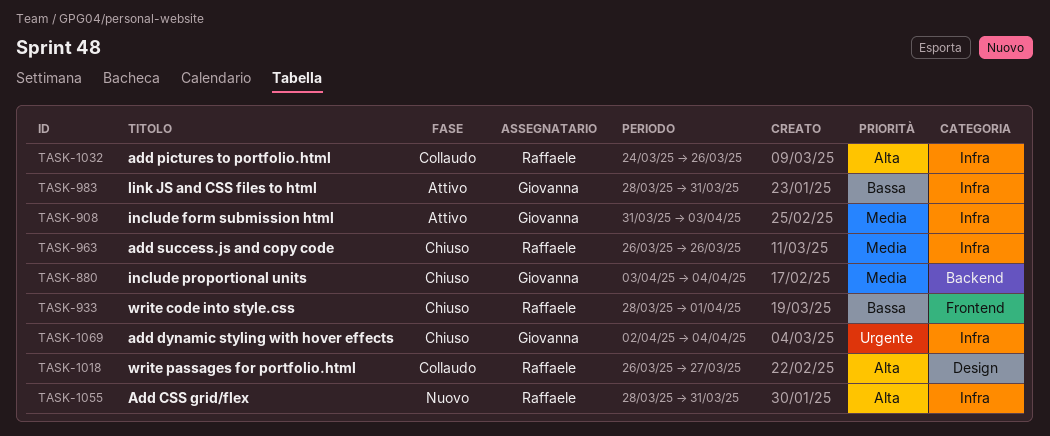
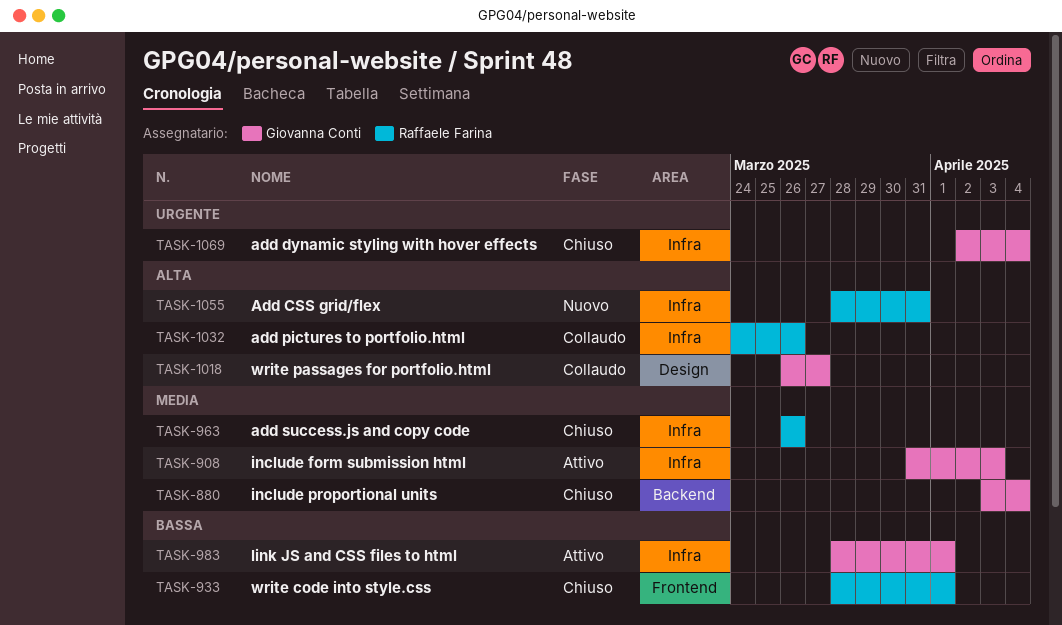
TASK-983, due: Mar 31 -> Apr 1
TASK-1018, owner: Raffaele Farina -> Giovanna Conti

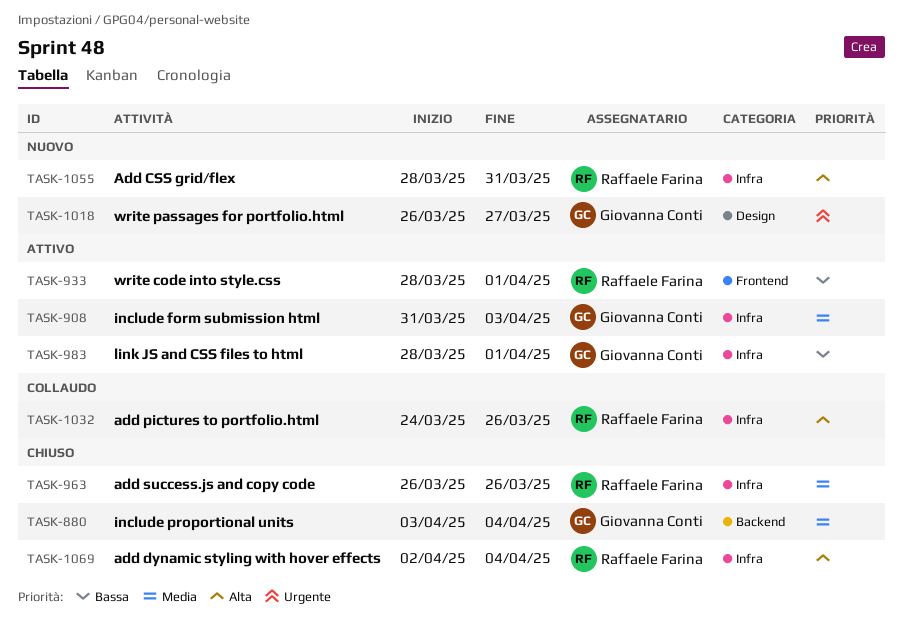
TASK-933, status: Chiuso -> Attivo
TASK-1018, status: Collaudo -> Nuovo
TASK-1018, priority: Alta -> Urgente
TASK-1069, owner: Giovanna Conti -> Raffaele Farina
TASK-1069, priority: Urgente -> Alta

